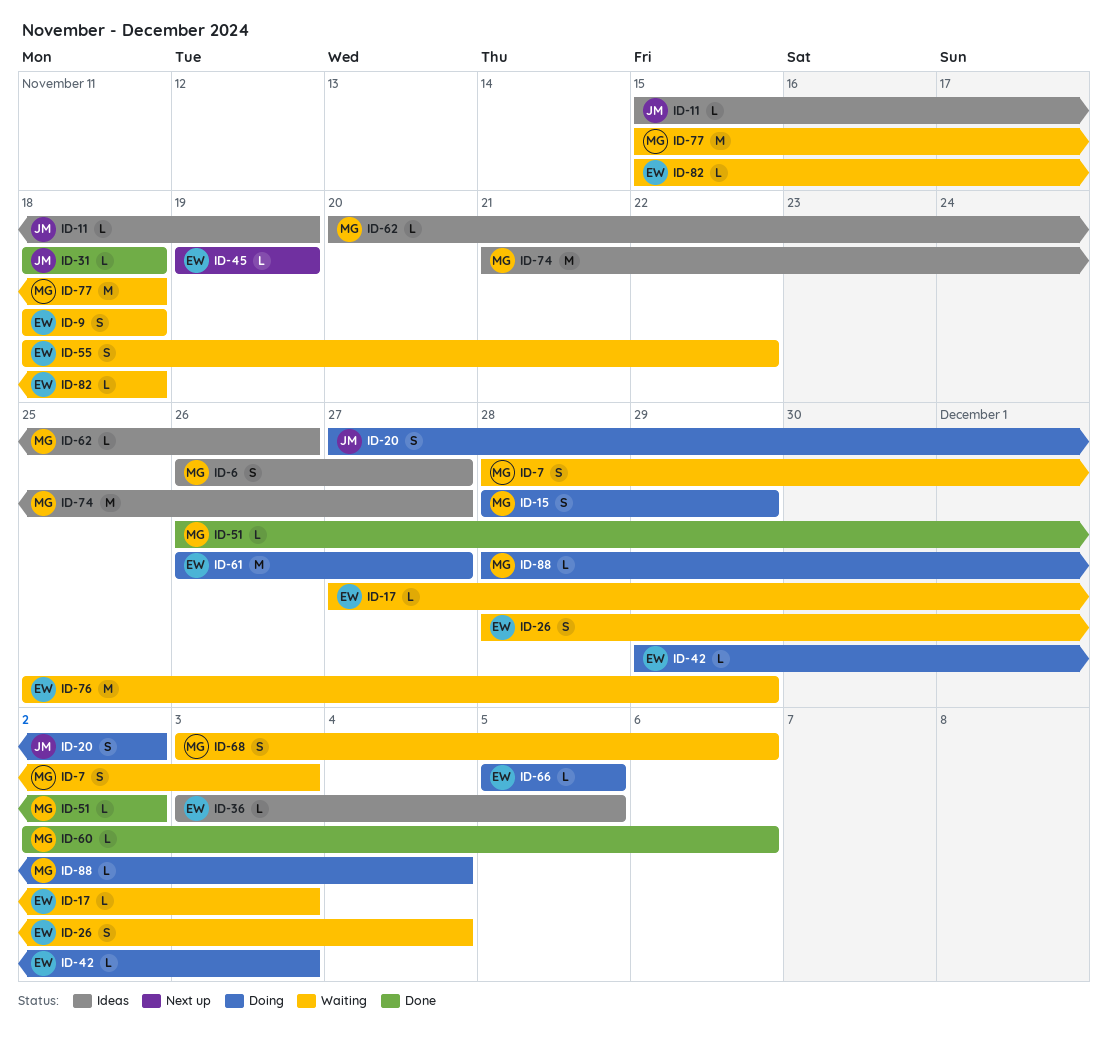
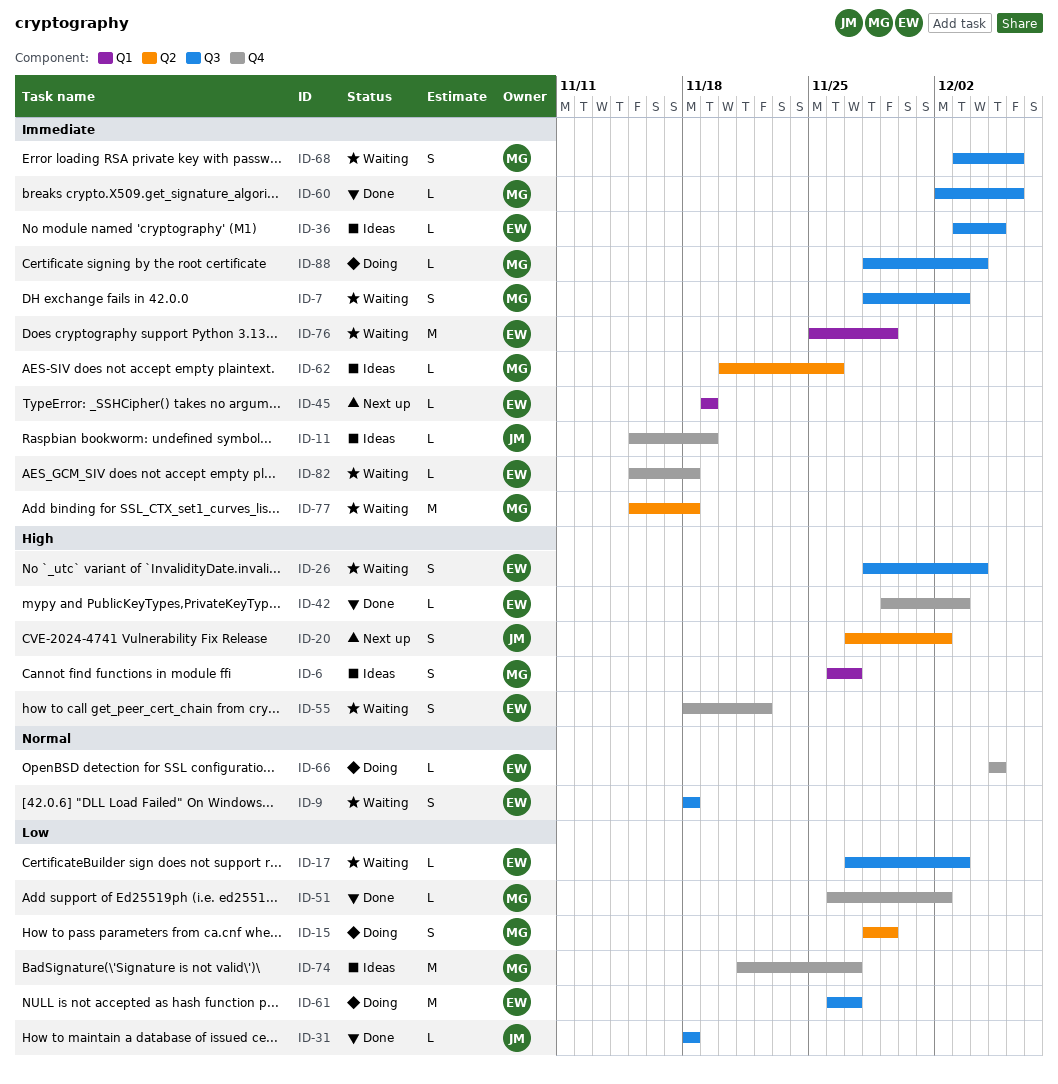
ID-20, status: Doing -> Next up
ID-42, status: Doing -> Done

